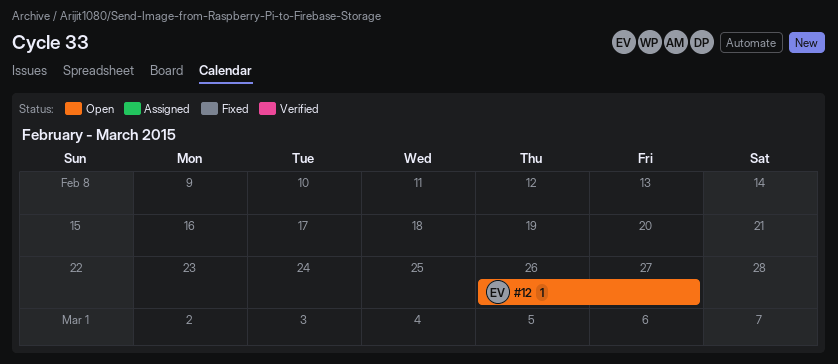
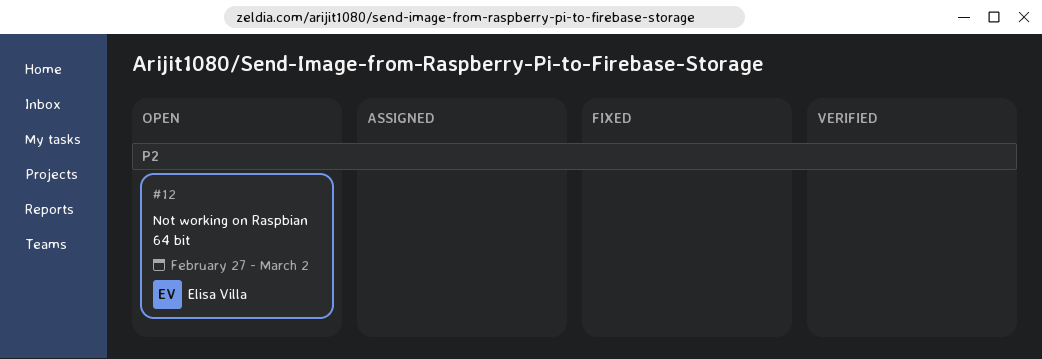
#12, start: Feb 26 -> Feb 27
#12, due: Feb 27 -> Mar 2

